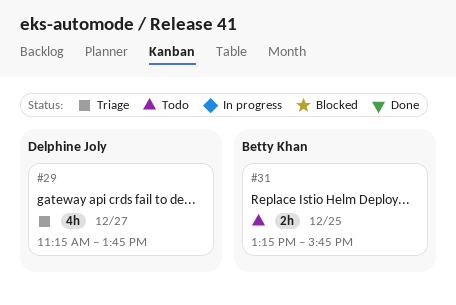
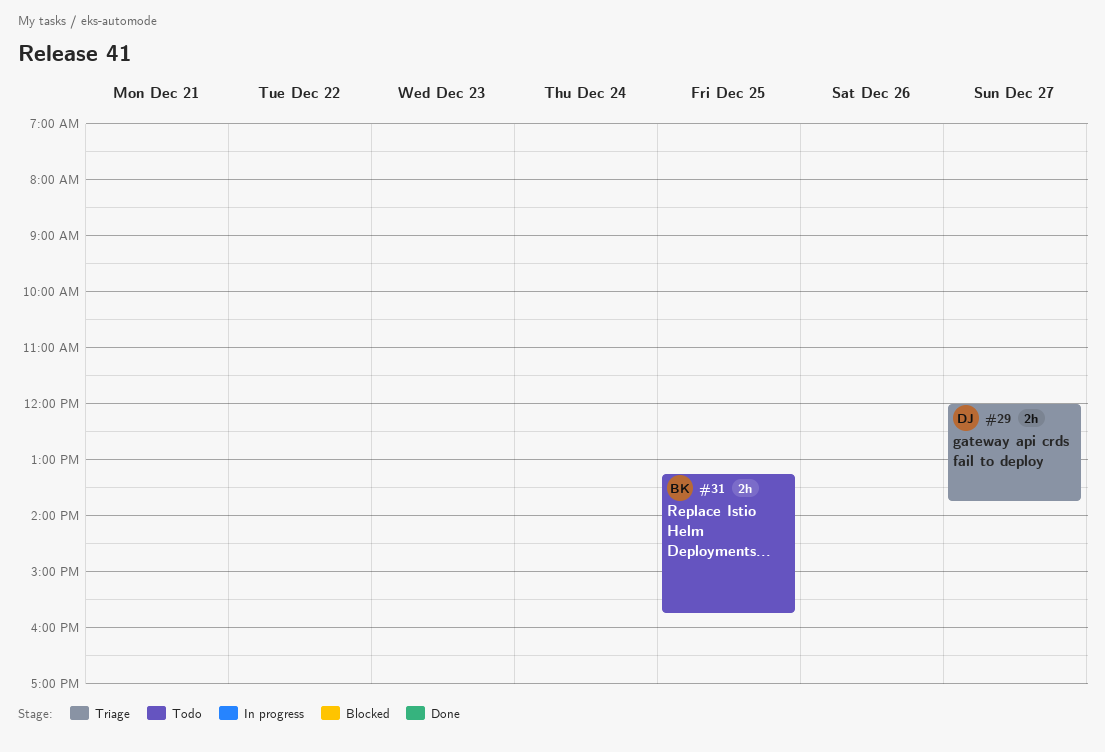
#29, estimate: 4h -> 2h
#29, begins: 11:15 -> 12:00

